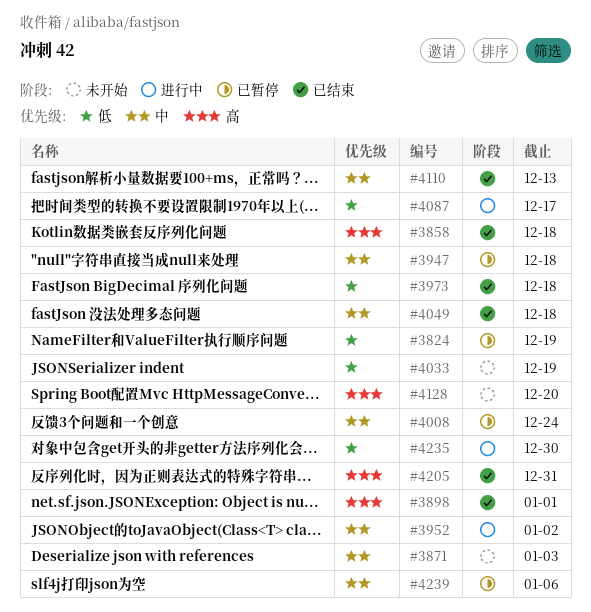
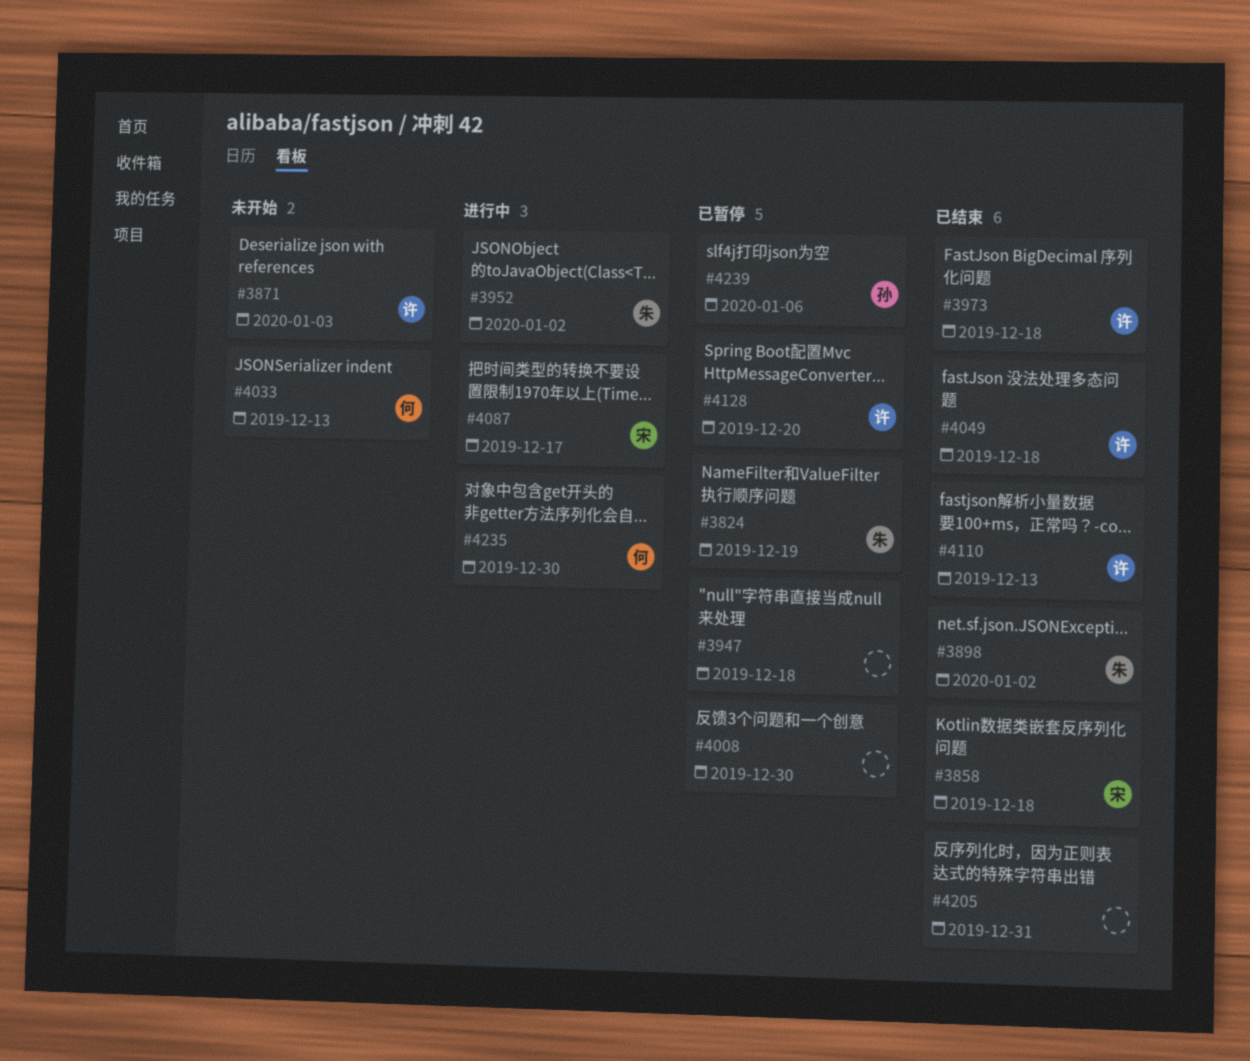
#3898, due: Jan 1 -> Jan 2
#4008, due: Dec 24 -> Dec 30
#4033, due: Dec 19 -> Dec 13
#4128, status: 未开始 -> 已暂停

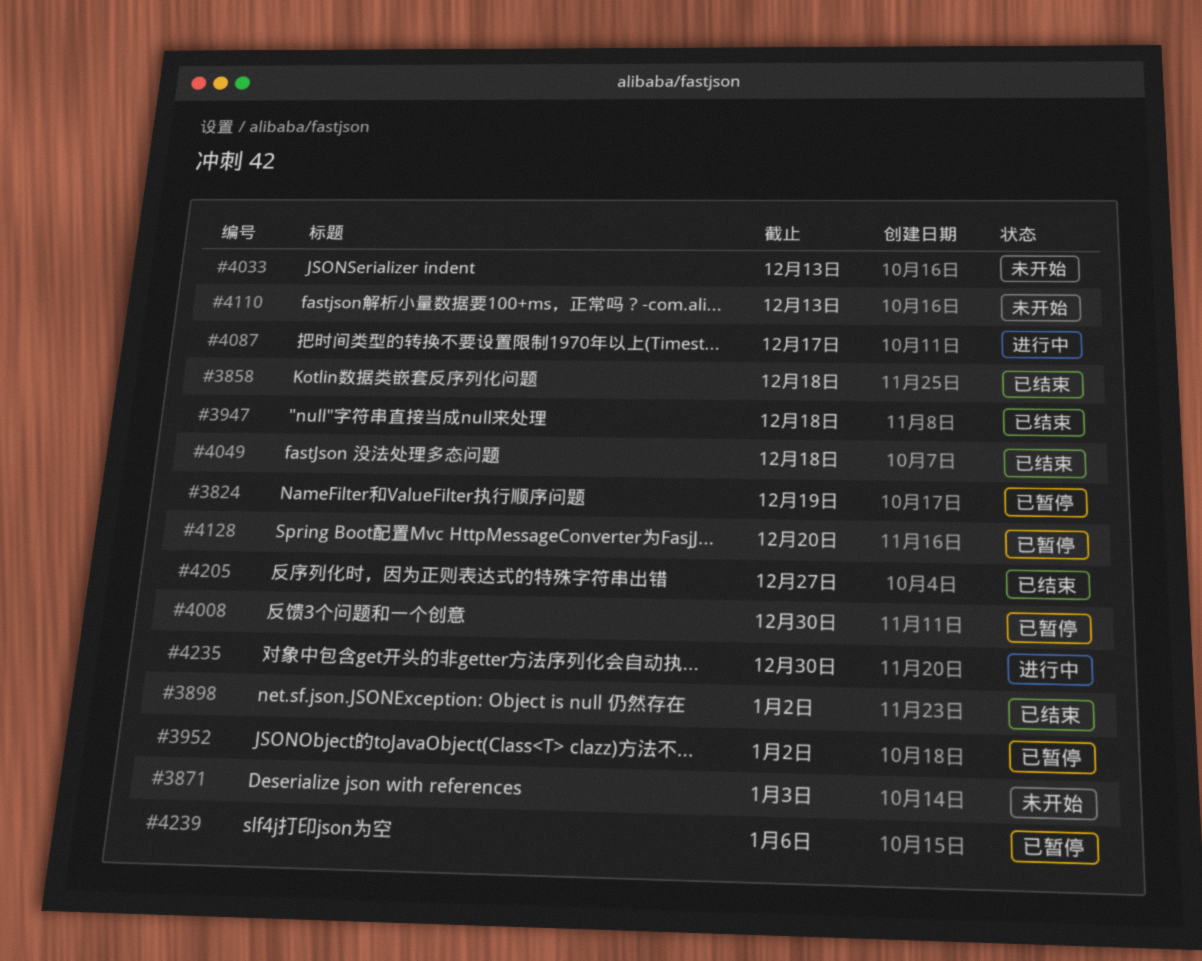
#3947, status: 已暂停 -> 已结束
#3952, status: 进行中 -> 已暂停
#3973: present -> none
#4110, status: 已结束 -> 未开始
#4205, due: Dec 31 -> Dec 27

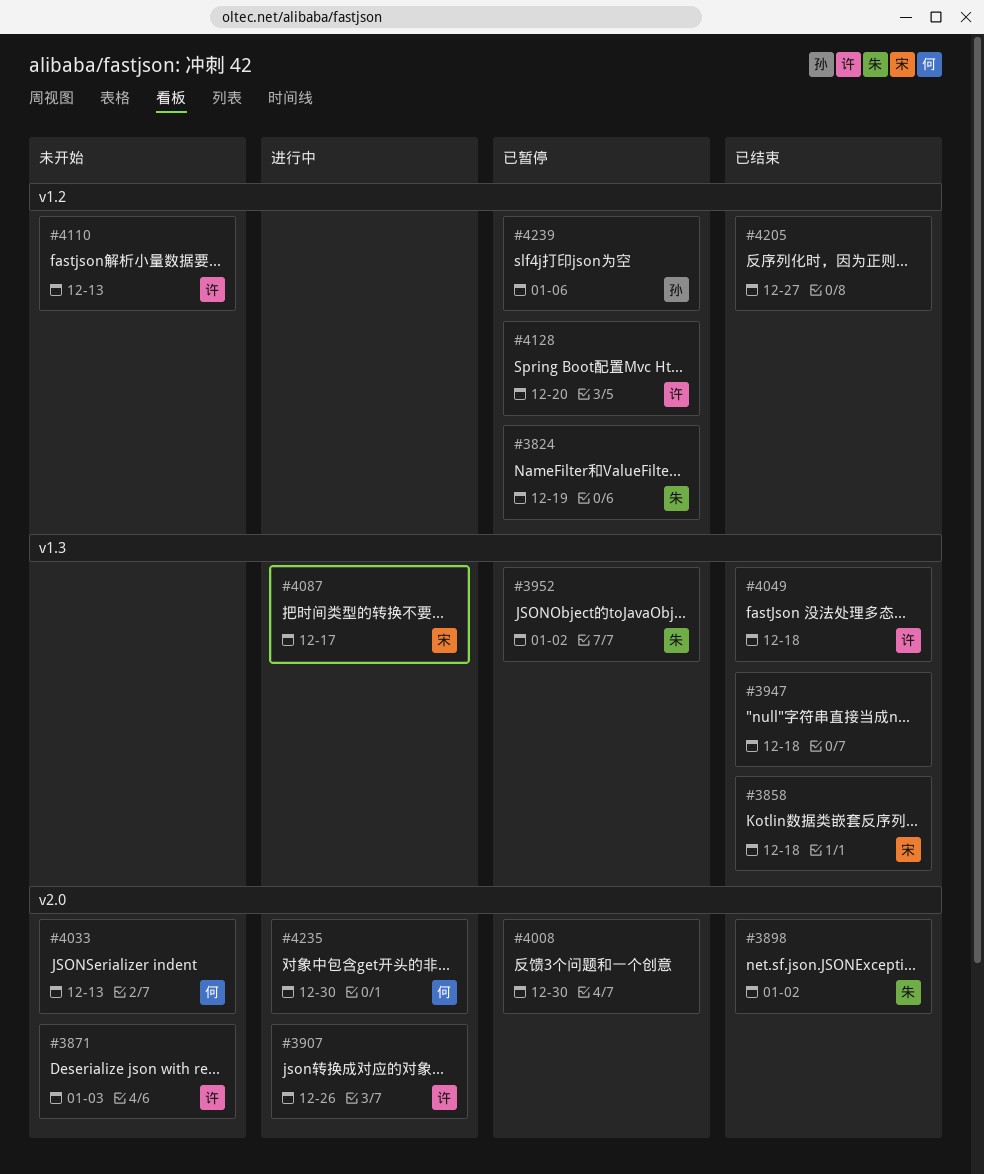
#3907: none -> present

